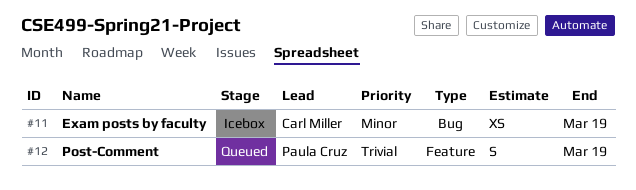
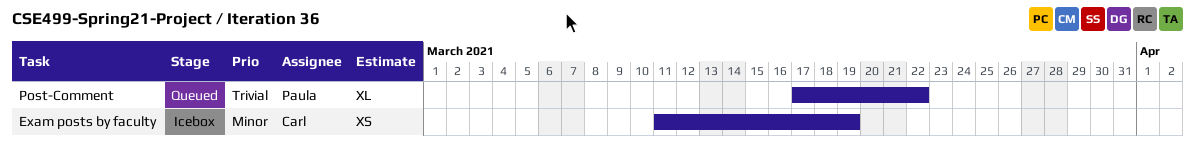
Post-Comment, estimate: S -> XL
Post-Comment, due: Mar 19 -> Mar 22

